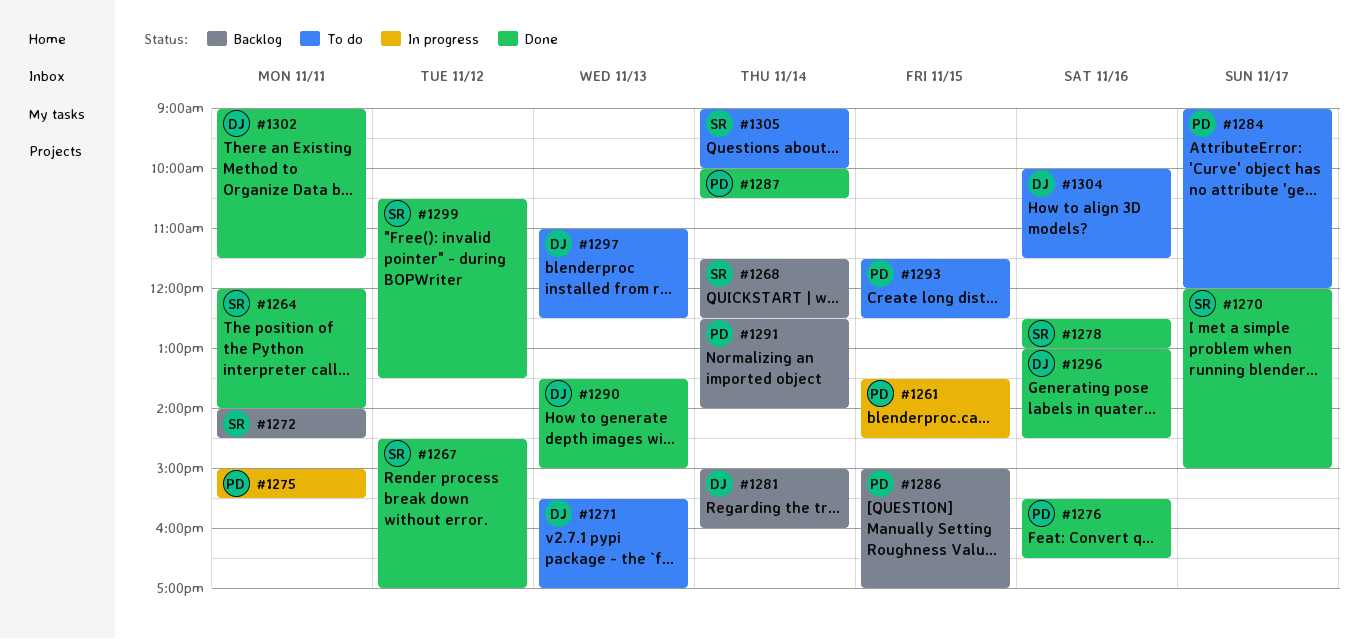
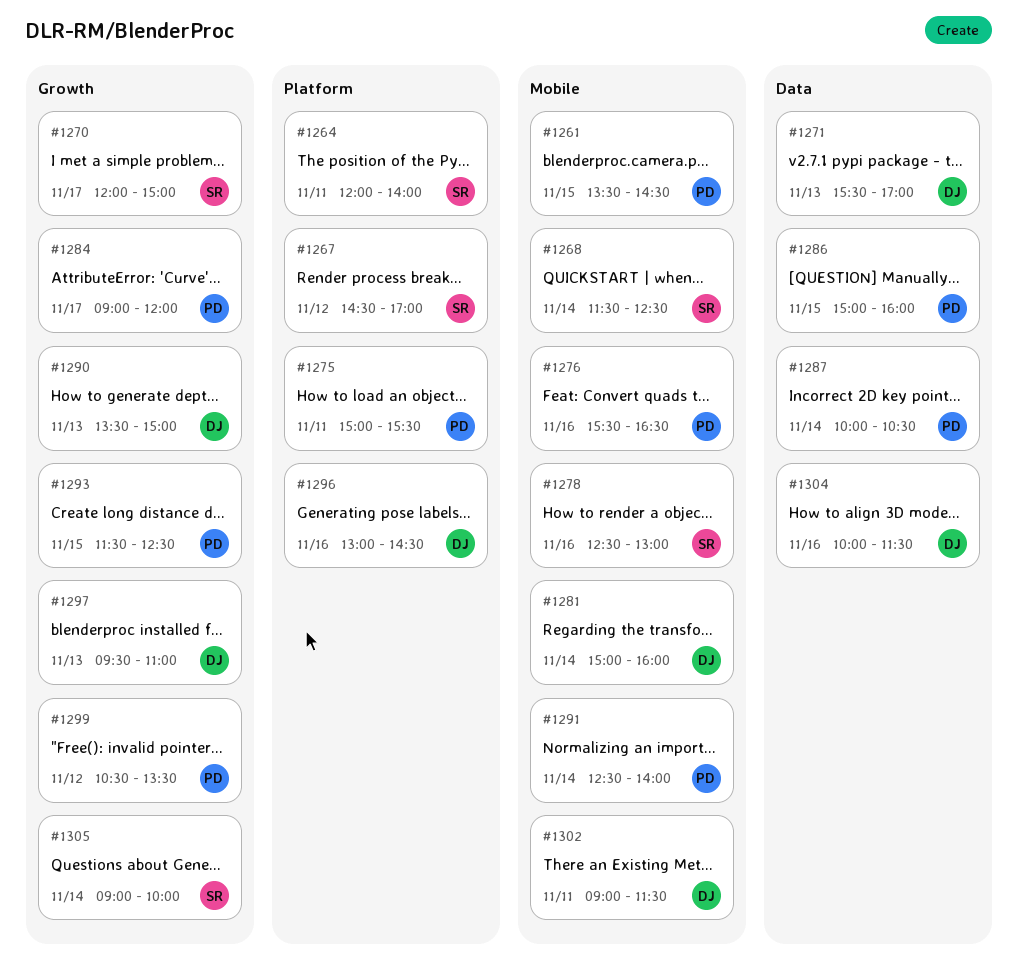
#1272: present -> none
#1286, ends: 17:00 -> 16:00
#1297, begins: 11:00 -> 09:30
#1297, ends: 12:30 -> 11:00
#1299, owner: SR -> PD

